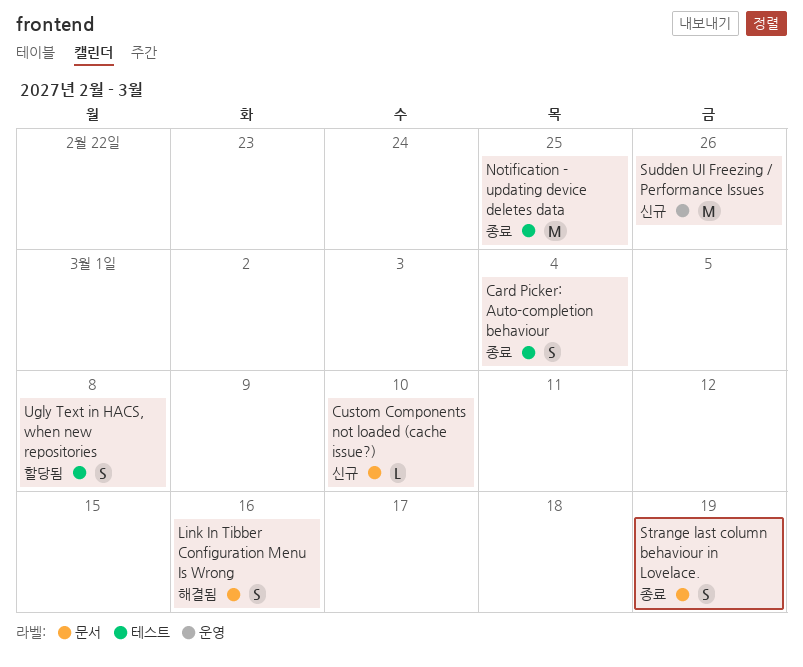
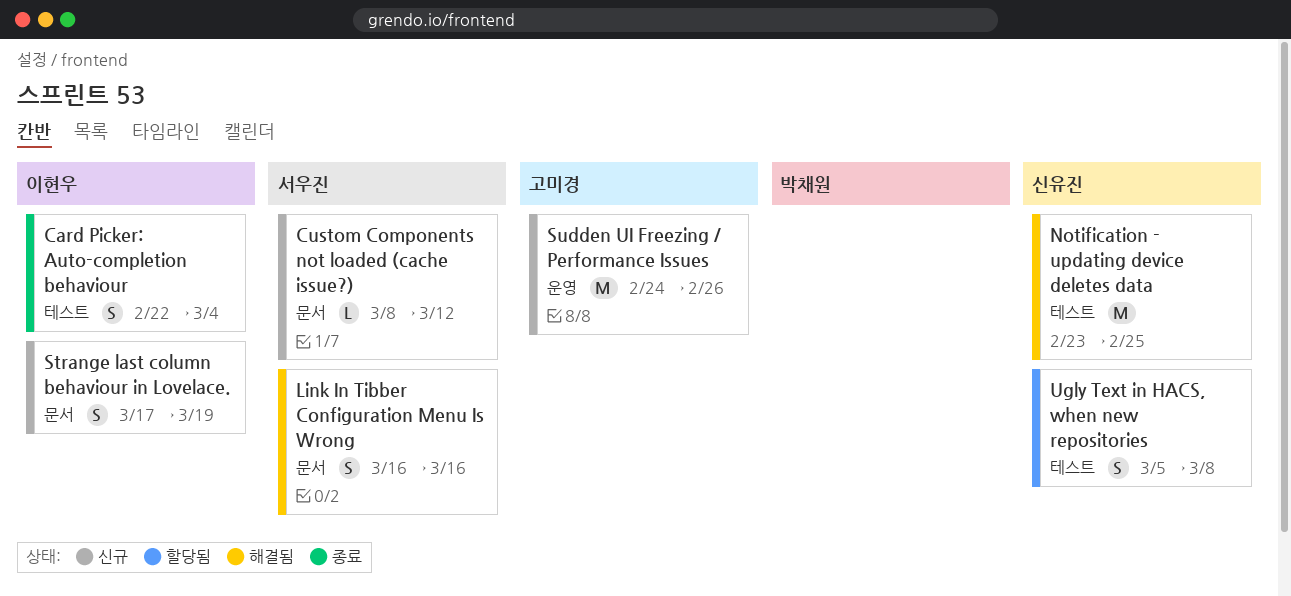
Custom Components not loaded (cache issue?), due: Mar 10 -> Mar 12
Notification - updating device deletes data, status: 종료 -> 해결됨
Strange last column behaviour in Lovelace., status: 종료 -> 신규

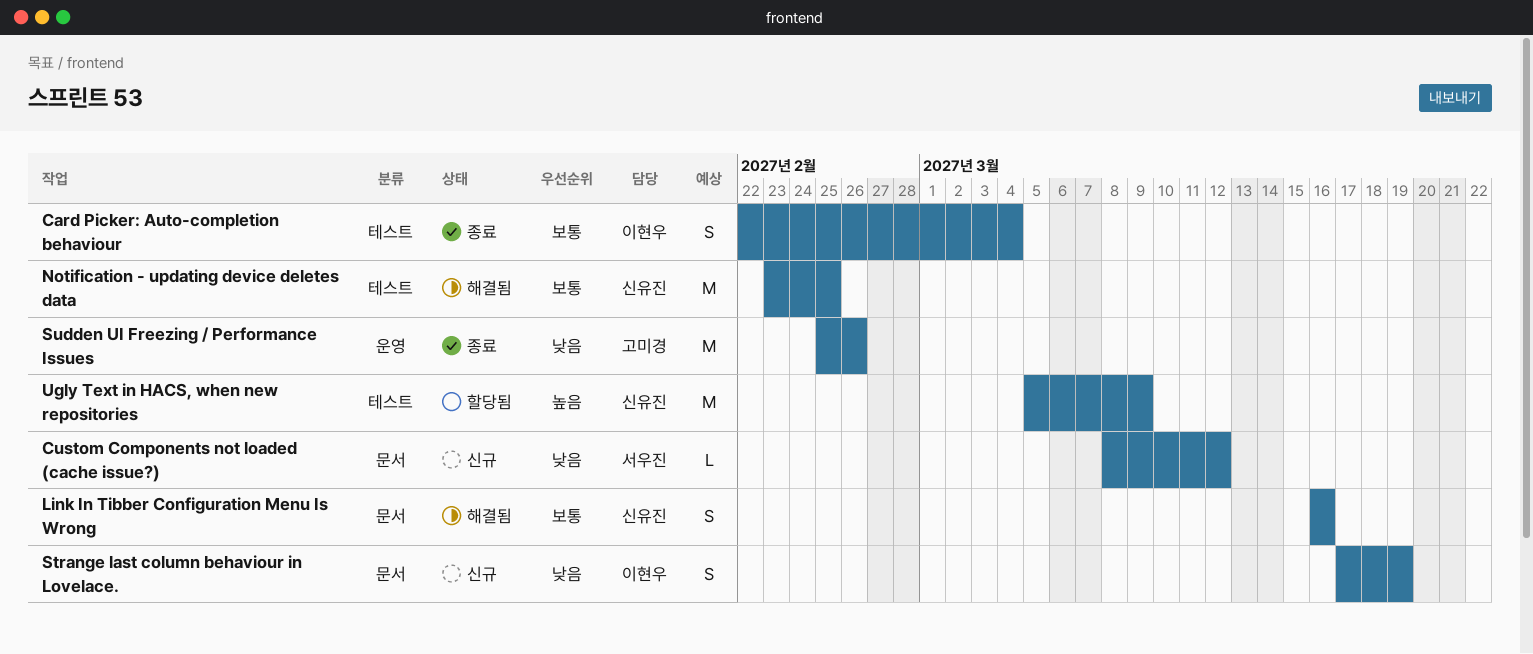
Link In Tibber Configuration Menu Is Wrong, owner: 서우진 -> 신유진
Sudden UI Freezing / Performance Issues, status: 신규 -> 종료
Sudden UI Freezing / Performance Issues, start: Feb 24 -> Feb 25
Ugly Text in HACS, when new repositories, estimate: S -> M
Ugly Text in HACS, when new repositories, due: Mar 8 -> Mar 9

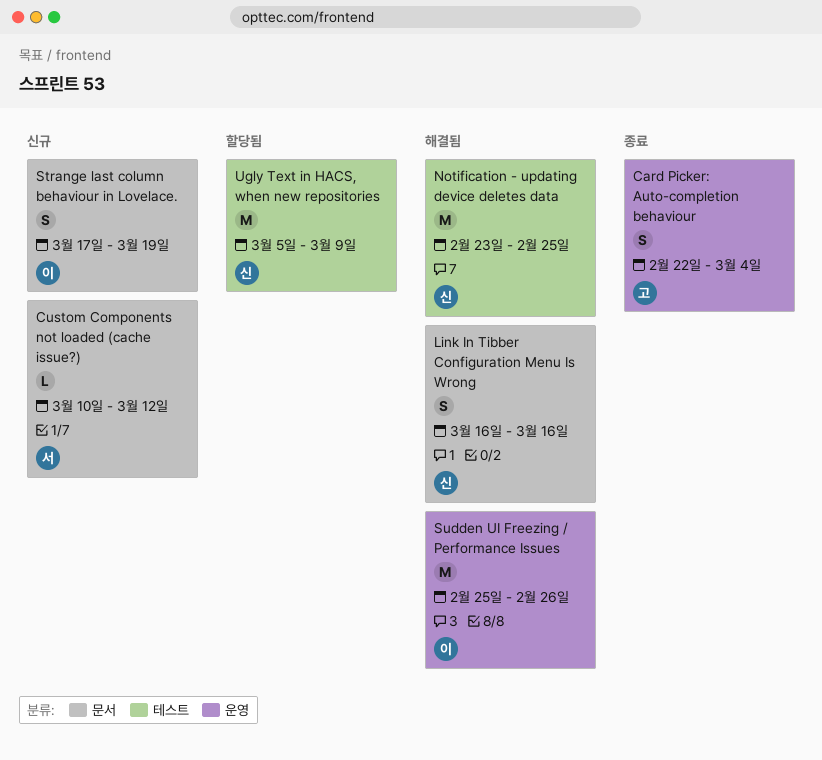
Card Picker: Auto-completion behaviour, owner: 이현우 -> 고미경
Card Picker: Auto-completion behaviour, label: 테스트 -> 운영
Custom Components not loaded (cache issue?), start: Mar 8 -> Mar 10
Sudden UI Freezing / Performance Issues, status: 종료 -> 해결됨
Sudden UI Freezing / Performance Issues, owner: 고미경 -> 이현우

